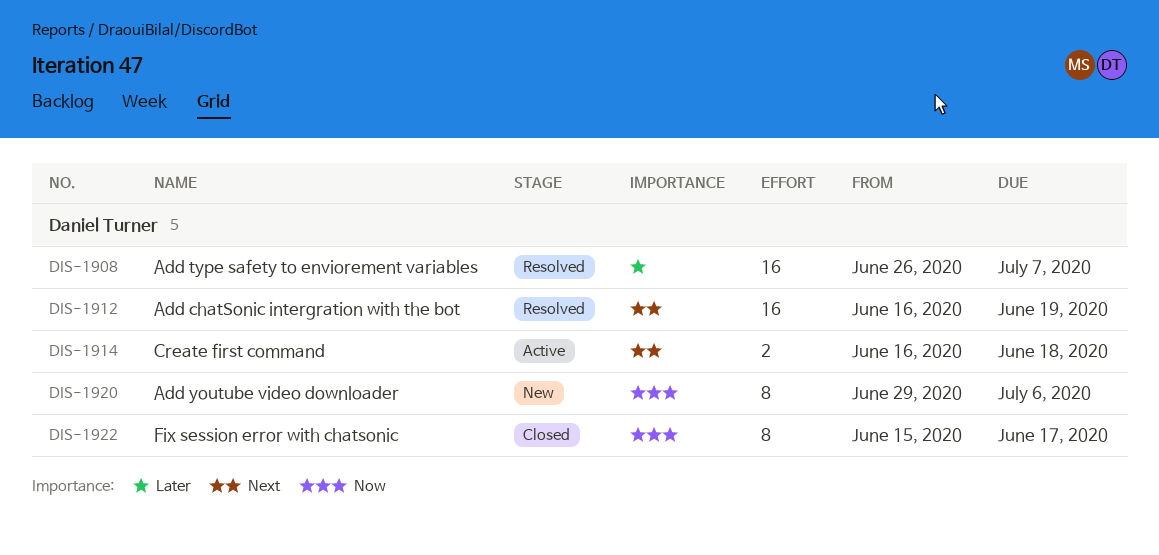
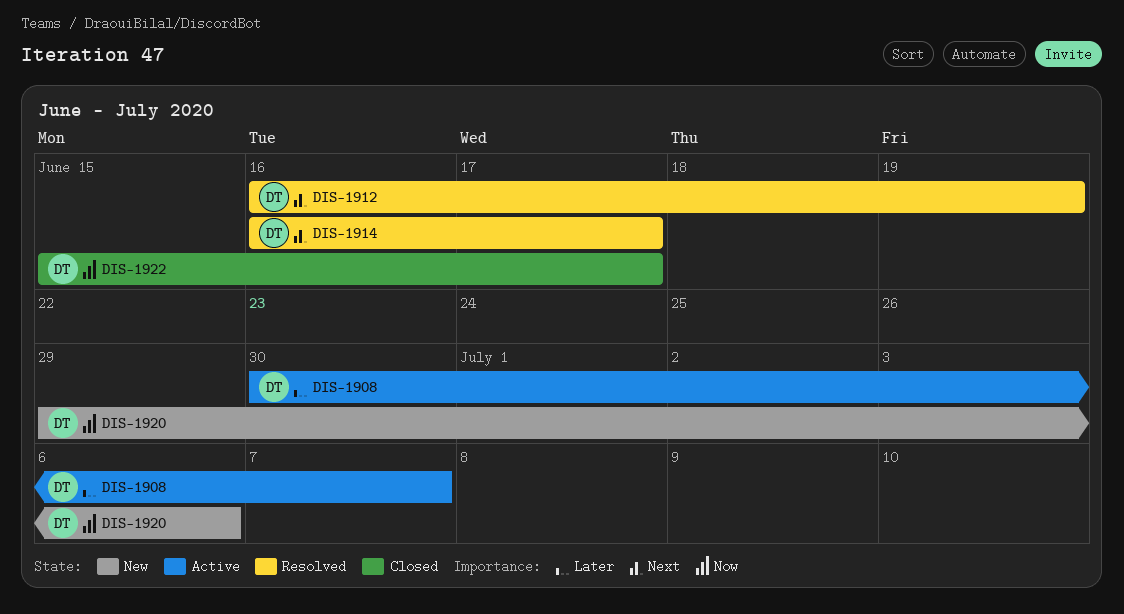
DIS-1908, status: Resolved -> Active
DIS-1908, start: Jun 26 -> Jun 30
DIS-1914, status: Active -> Resolved
DIS-1914, due: Jun 18 -> Jun 17

